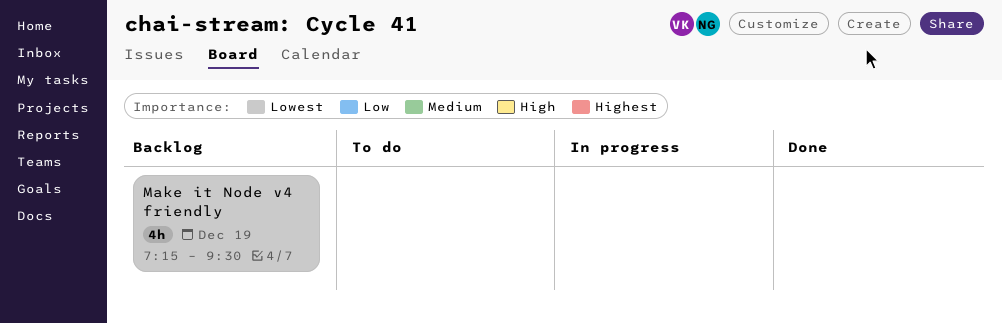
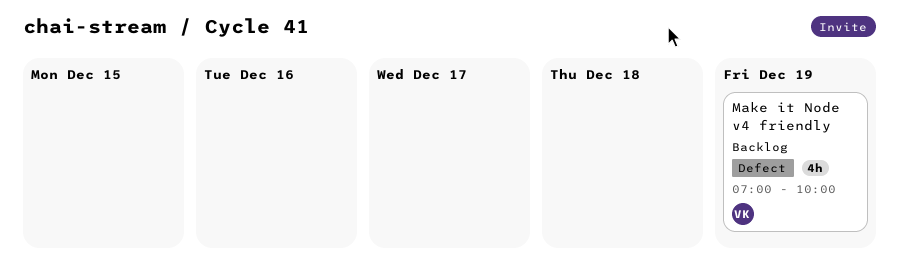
Make it Node v4 friendly, begins: 07:15 -> 07:00
Make it Node v4 friendly, ends: 09:30 -> 10:00

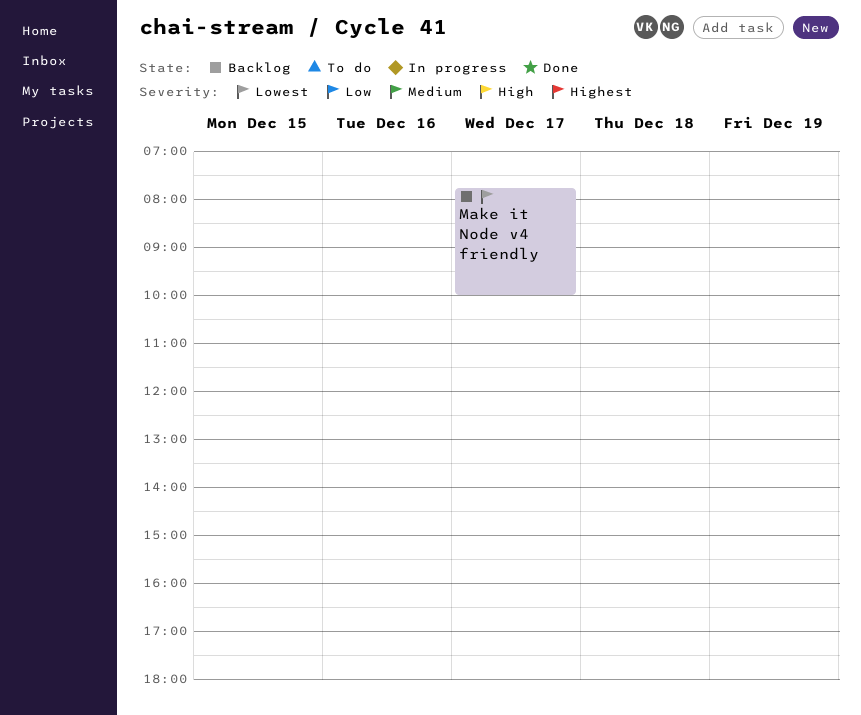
Make it Node v4 friendly, day: Dec 19 -> Dec 17
Make it Node v4 friendly, begins: 07:00 -> 07:45

